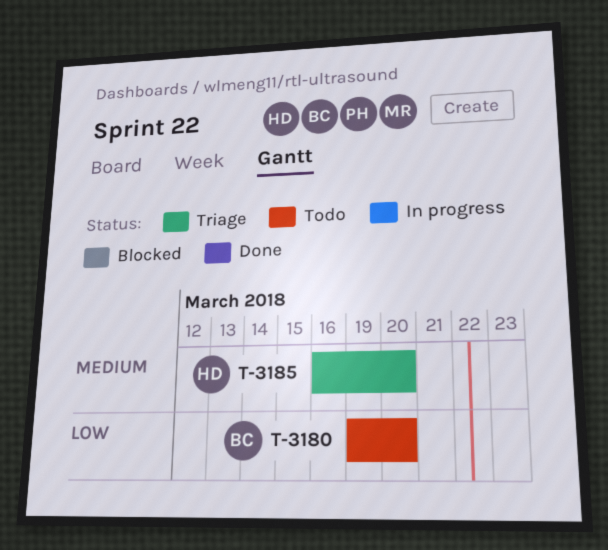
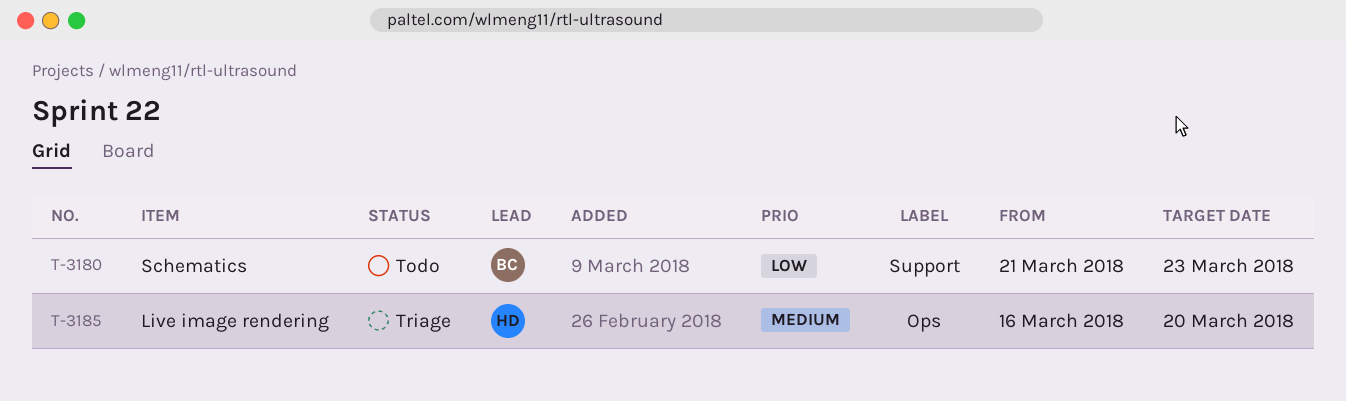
T-3180, start: Mar 19 -> Mar 21
T-3180, due: Mar 20 -> Mar 23

